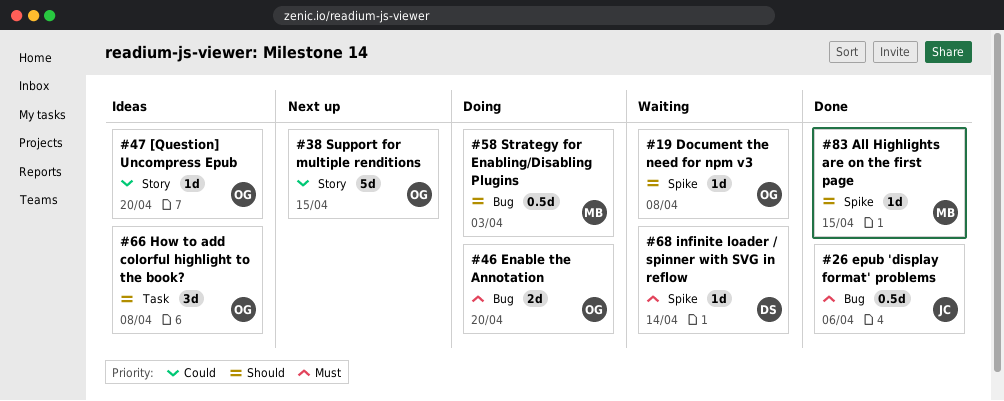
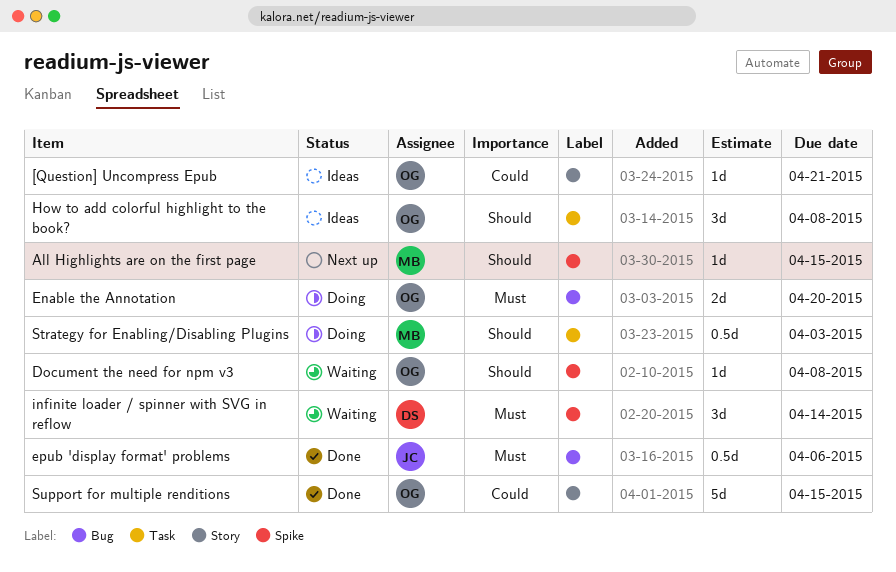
[Question] Uncompress Epub, due: Apr 20 -> Apr 21
All Highlights are on the first page, status: Done -> Next up
infinite loader / spinner with SVG in reflow, estimate: 1d -> 3d
Strategy for Enabling/Disabling Plugins, label: Bug -> Task
Support for multiple renditions, status: Next up -> Done

